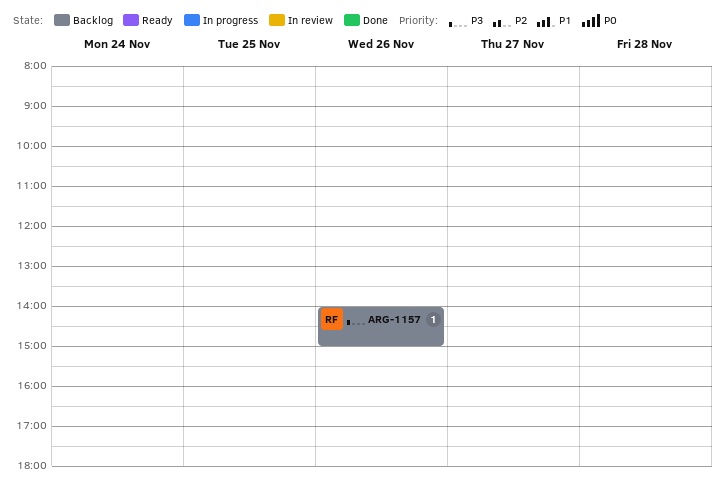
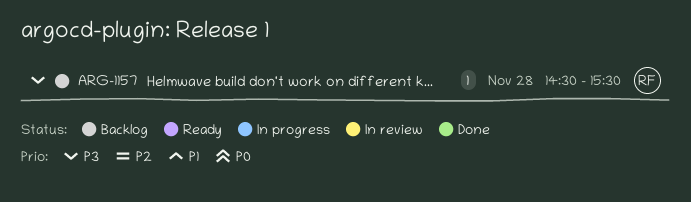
ARG-1157, day: Nov 26 -> Nov 28
ARG-1157, begins: 14:00 -> 14:30
ARG-1157, ends: 15:00 -> 15:30

